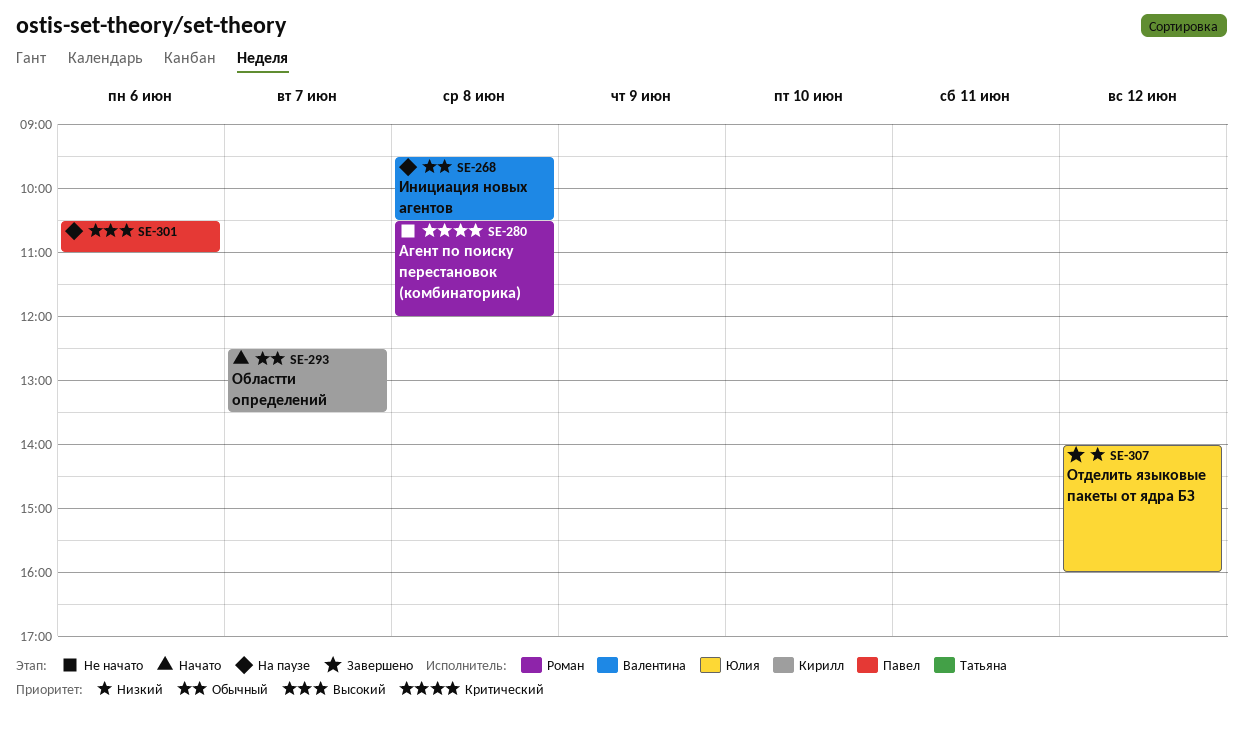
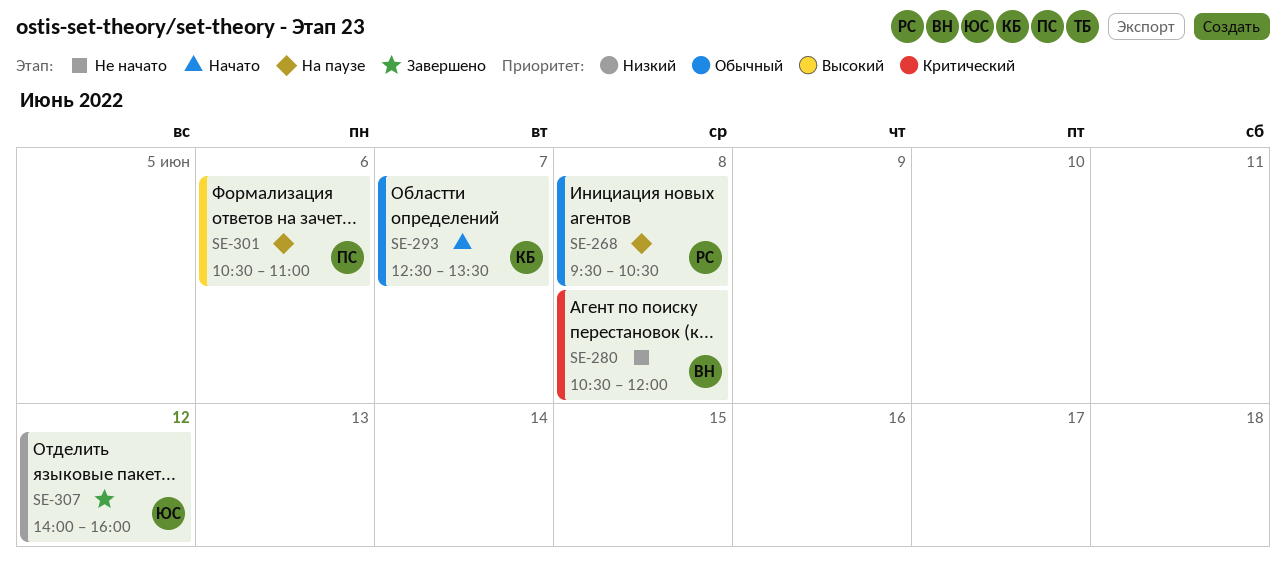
SE-268, owner: Валентина -> Роман
SE-280, owner: Роман -> Валентина

